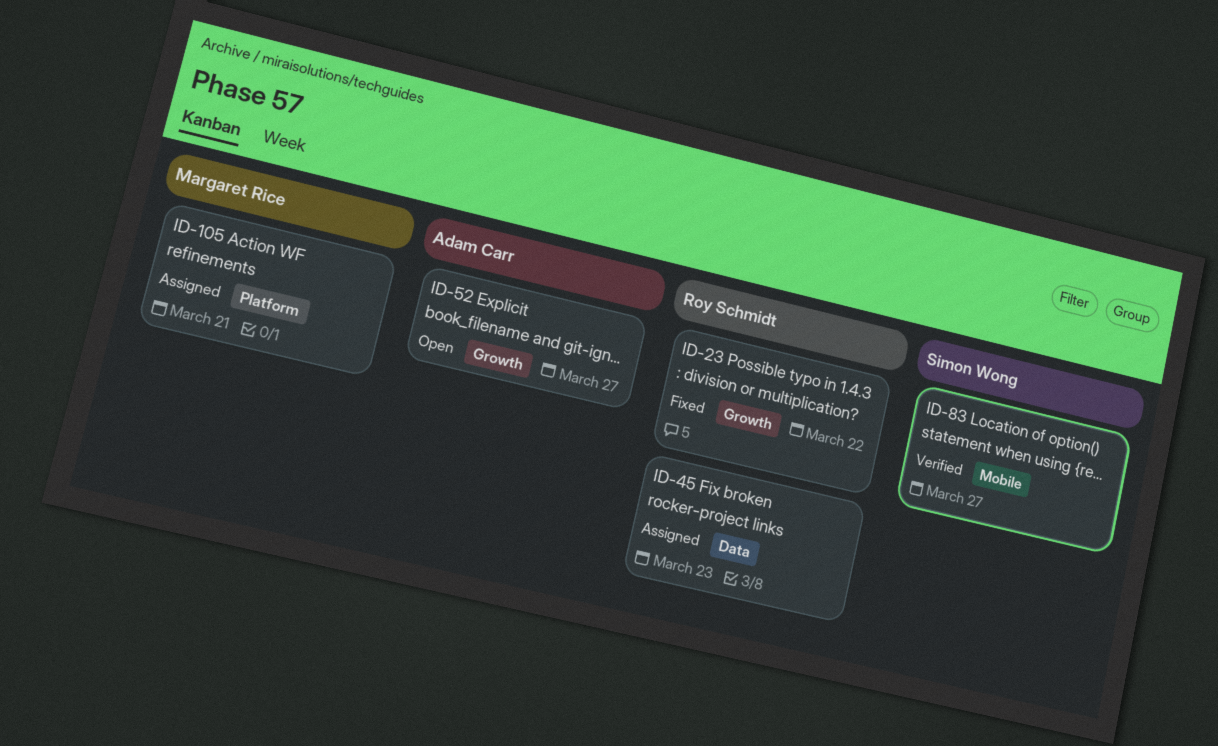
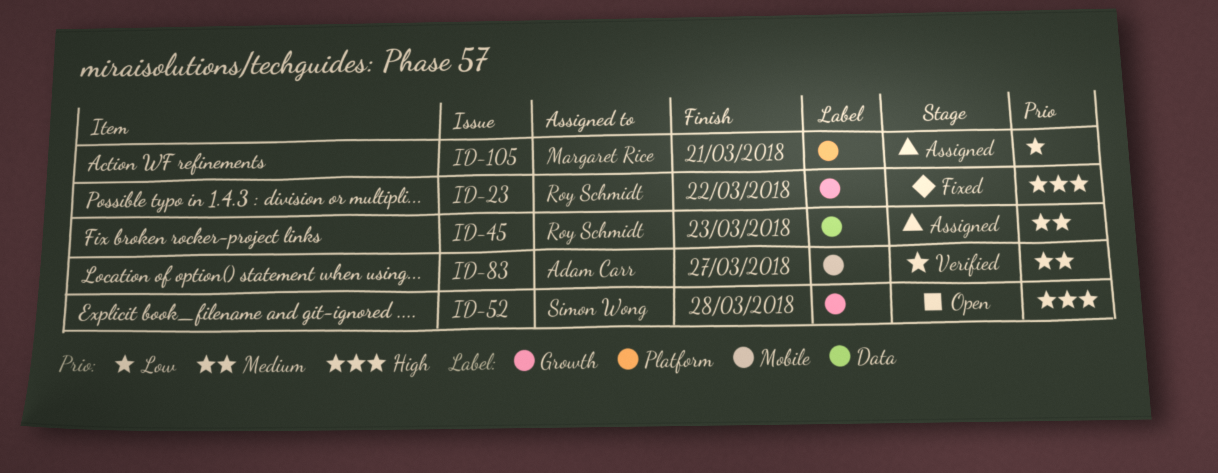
ID-52, owner: Adam Carr -> Simon Wong
ID-52, due: Mar 27 -> Mar 28
ID-83, owner: Simon Wong -> Adam Carr

